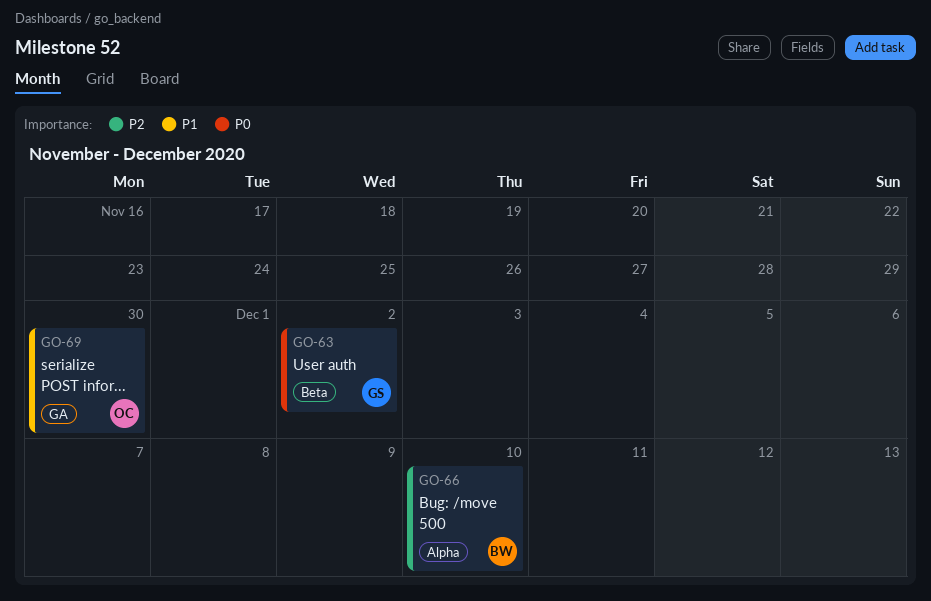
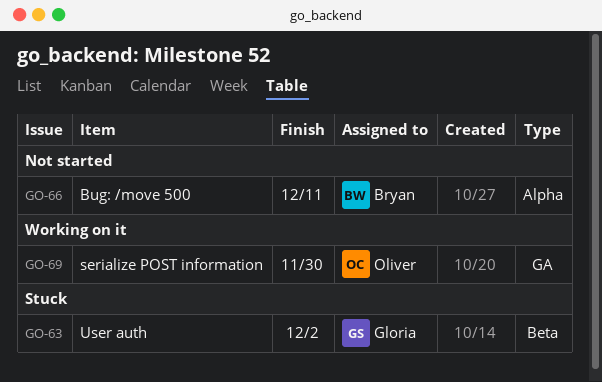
GO-66, due: Dec 10 -> Dec 11

